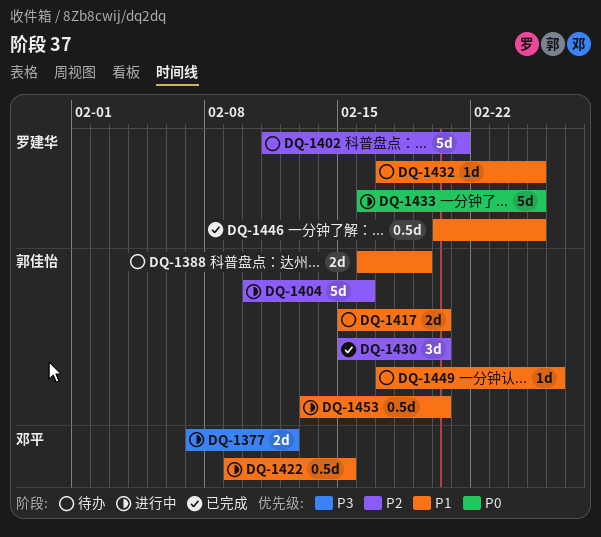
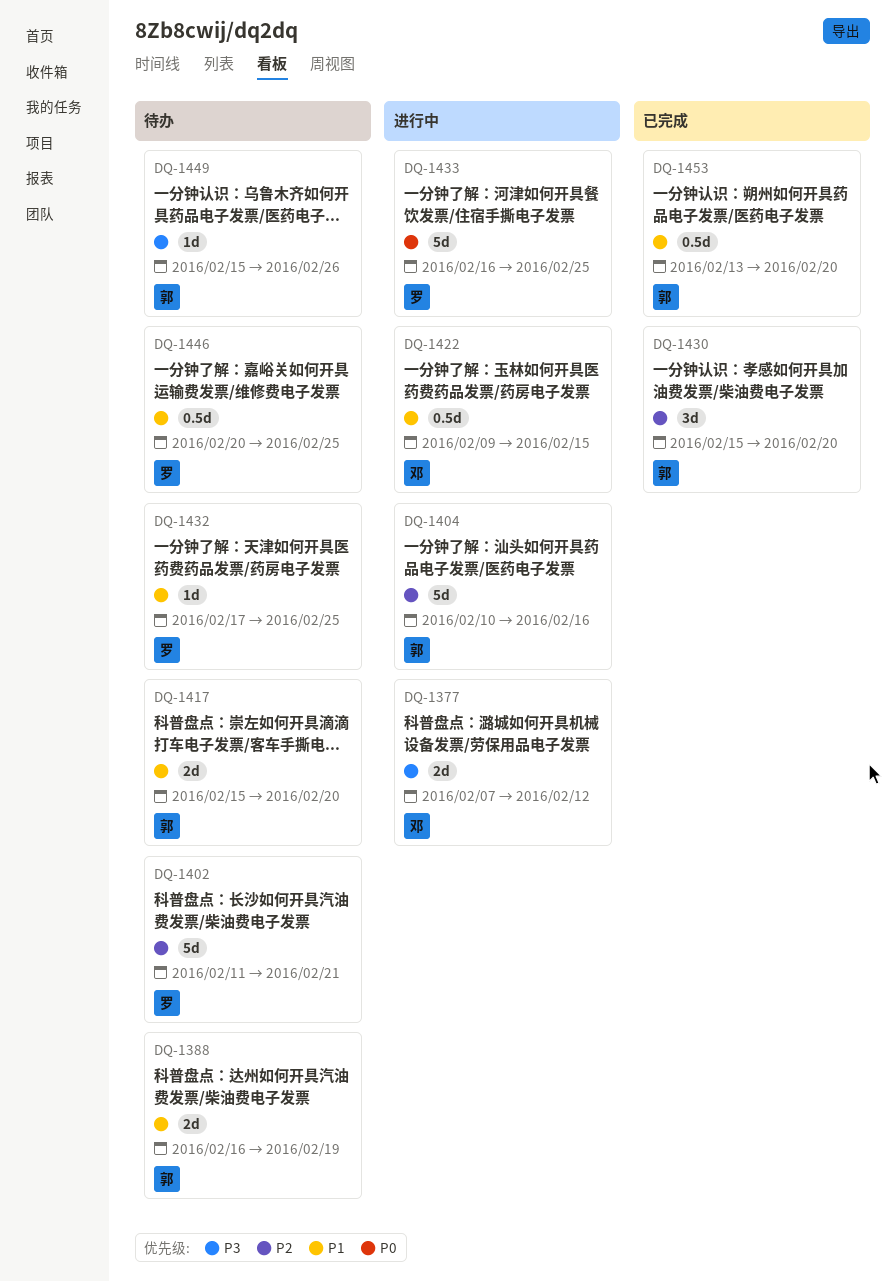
DQ-1446, status: 已完成 -> 待办
DQ-1449, priority: P1 -> P3
DQ-1449, start: Feb 17 -> Feb 15
DQ-1453, status: 进行中 -> 已完成

